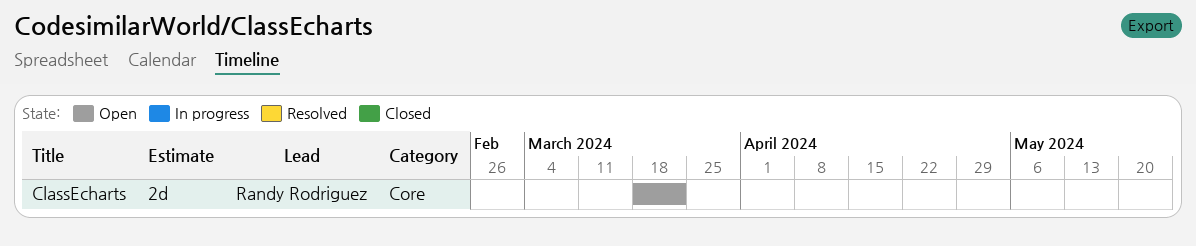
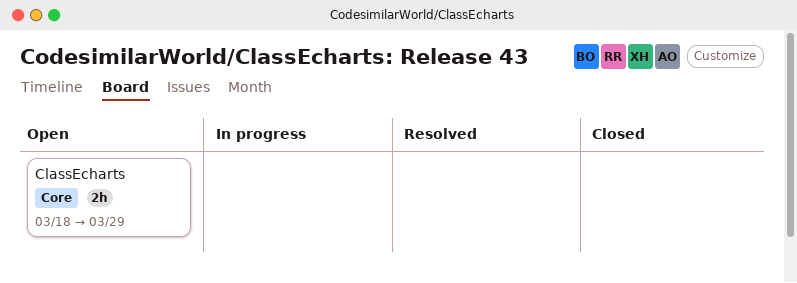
ClassEcharts, estimate: 2d -> 2h
ClassEcharts, due: Mar 22 -> Mar 29

